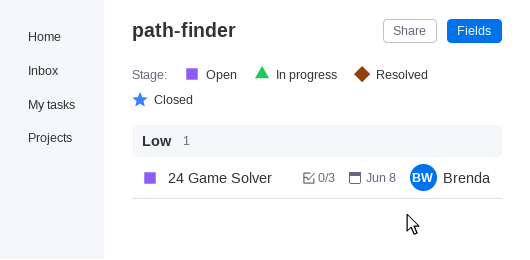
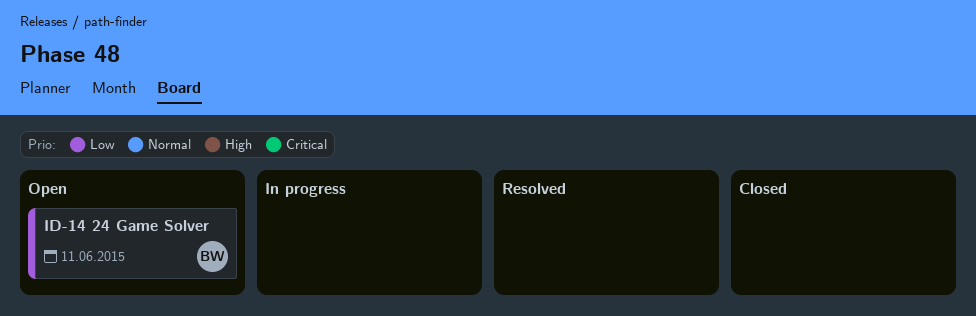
24 Game Solver, due: Jun 8 -> Jun 11

